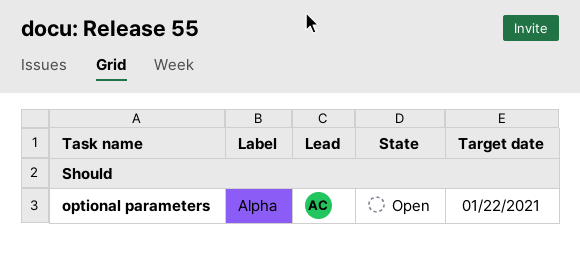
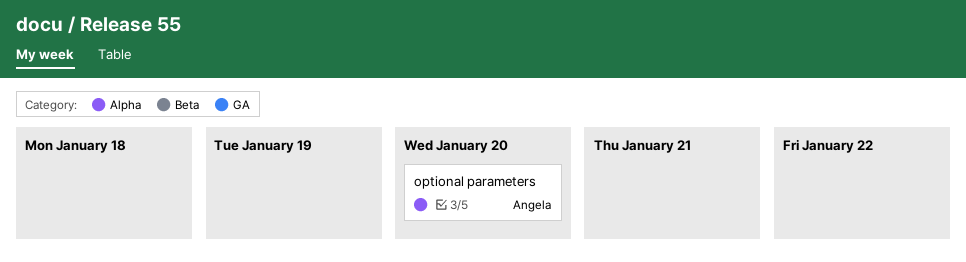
optional parameters, due: Jan 22 -> Jan 20

